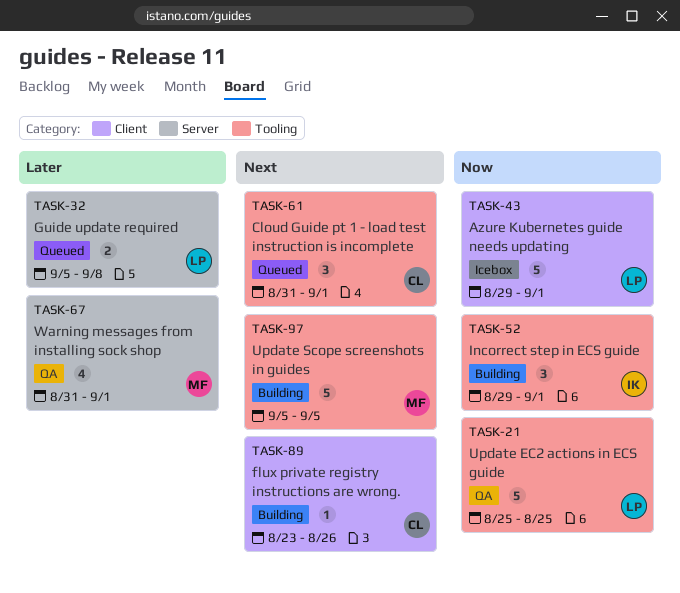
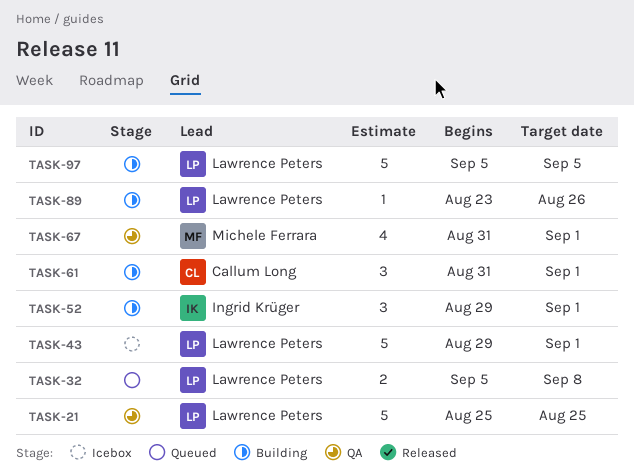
TASK-61, status: Queued -> Building
TASK-89, owner: Callum Long -> Lawrence Peters
TASK-97, owner: Michele Ferrara -> Lawrence Peters

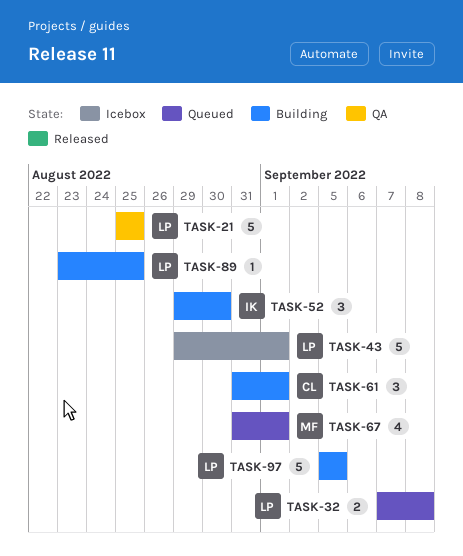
TASK-32, start: Sep 5 -> Sep 7
TASK-52, due: Sep 1 -> Aug 30
TASK-67, status: QA -> Queued
TASK-89, due: Aug 26 -> Aug 25

